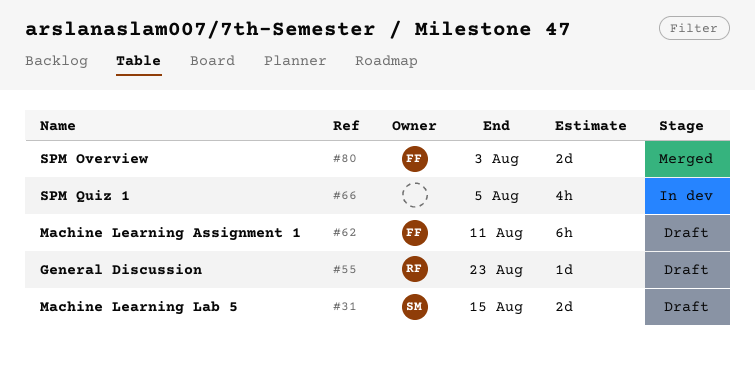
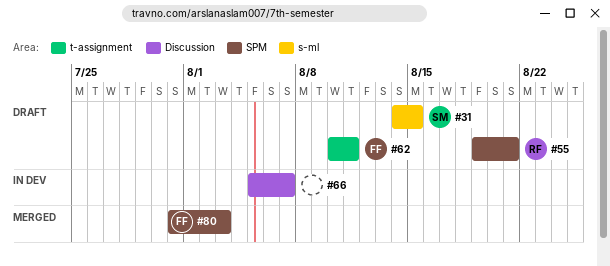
#55, due: Aug 23 -> Aug 21
#66, due: Aug 5 -> Aug 7

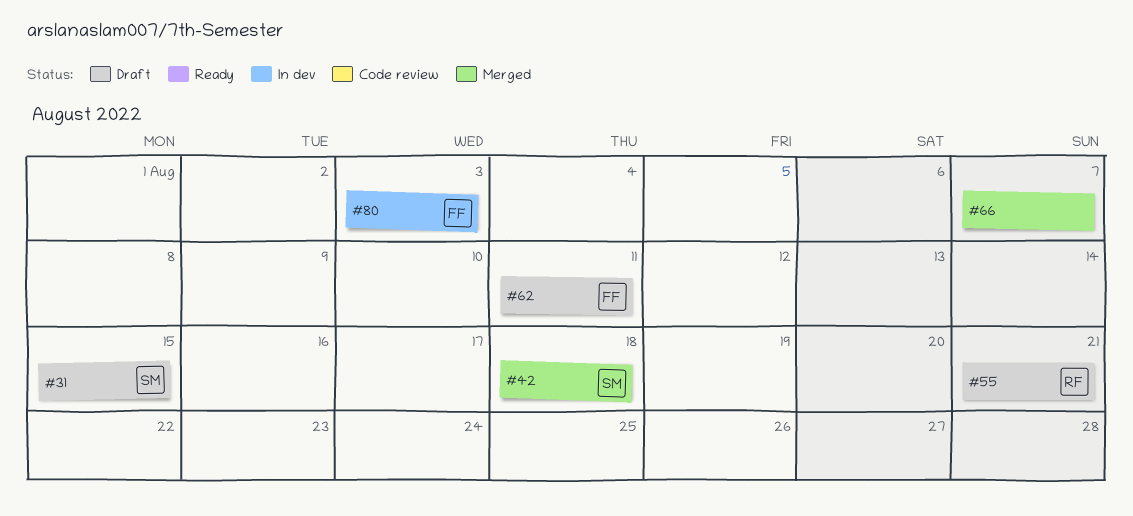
#42: none -> present
#66, status: In dev -> Merged
#80, status: Merged -> In dev

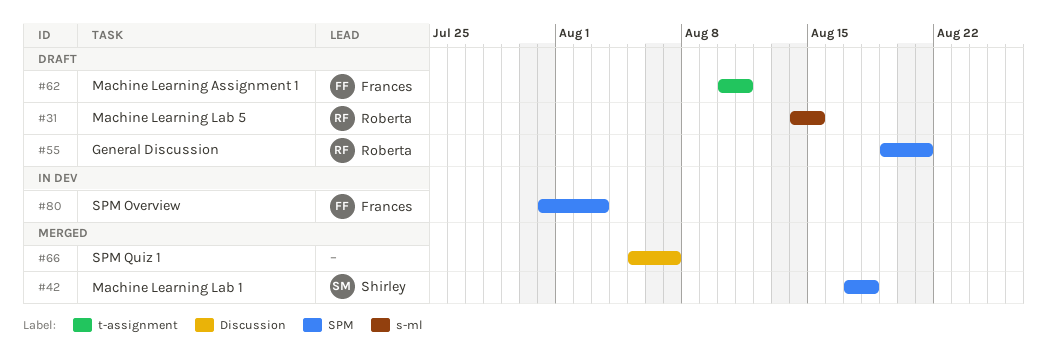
#31, owner: Shirley -> Roberta

